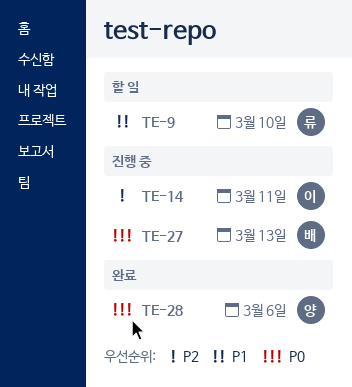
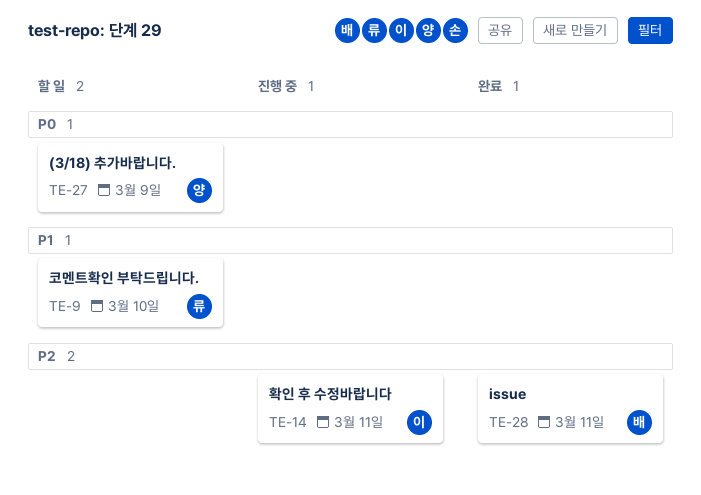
TE-27, status: 진행 중 -> 할 일
TE-27, owner: 배 -> 양
TE-27, due: Mar 13 -> Mar 9
TE-28, owner: 양 -> 배
TE-28, priority: P0 -> P2
TE-28, due: Mar 6 -> Mar 11

